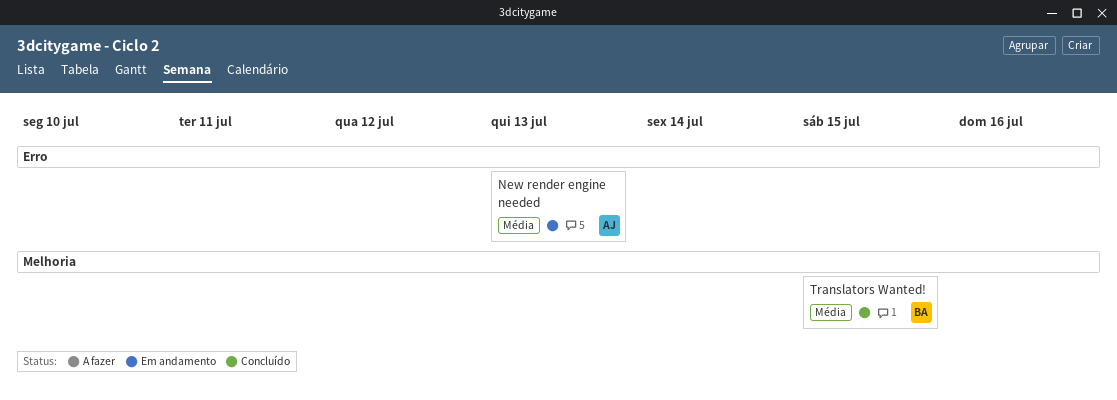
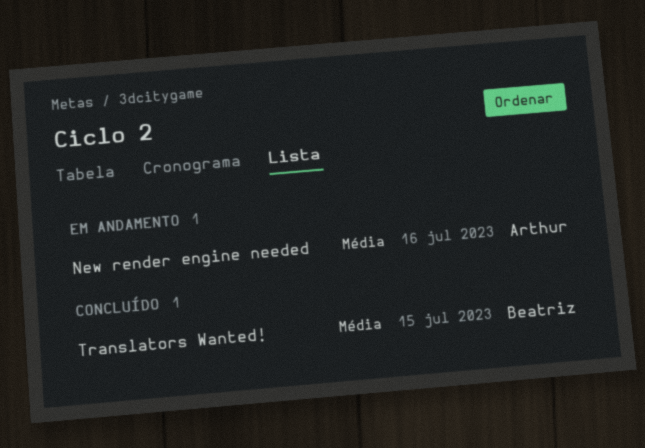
New render engine needed, due: Jul 13 -> Jul 16

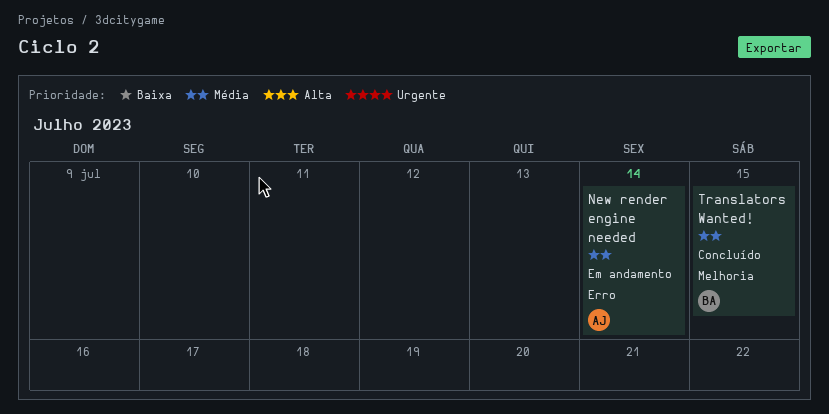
New render engine needed, due: Jul 16 -> Jul 14

